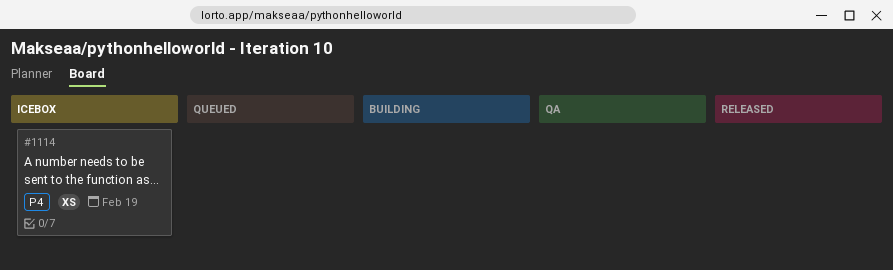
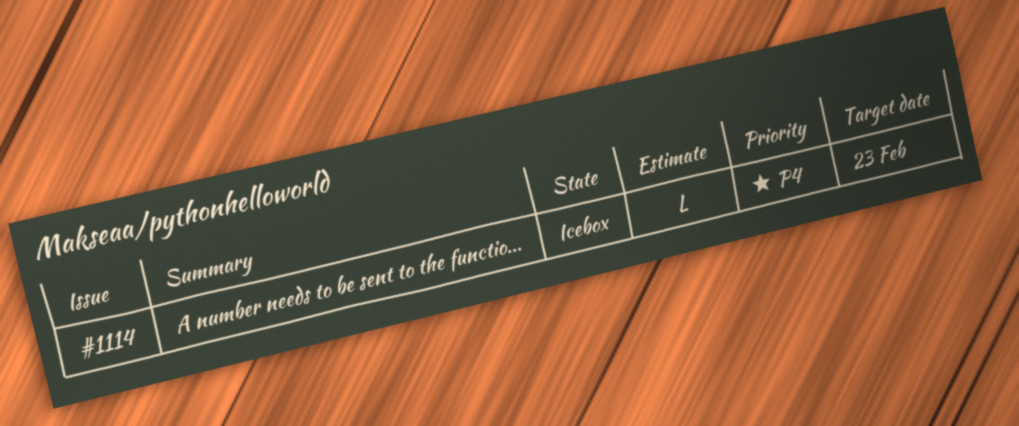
#1114, estimate: XS -> L
#1114, due: Feb 19 -> Feb 23

